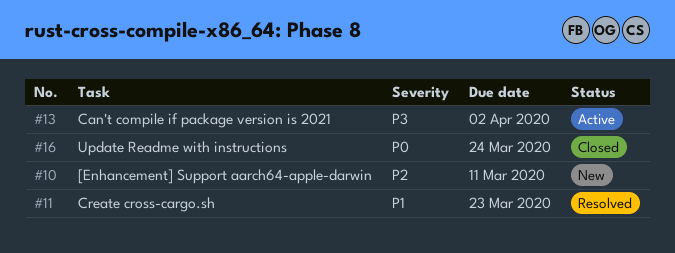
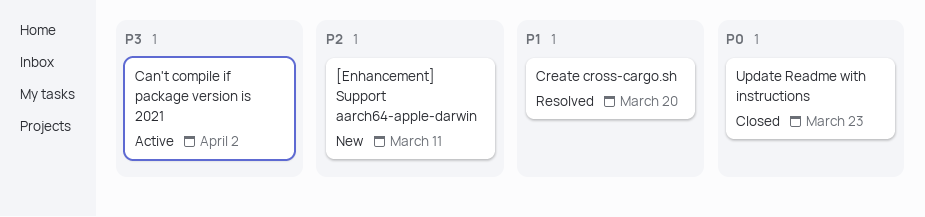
Create cross-cargo.sh, due: Mar 23 -> Mar 20
Update Readme with instructions, due: Mar 24 -> Mar 23

